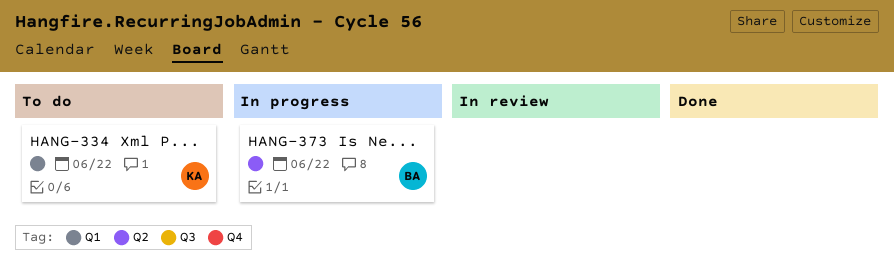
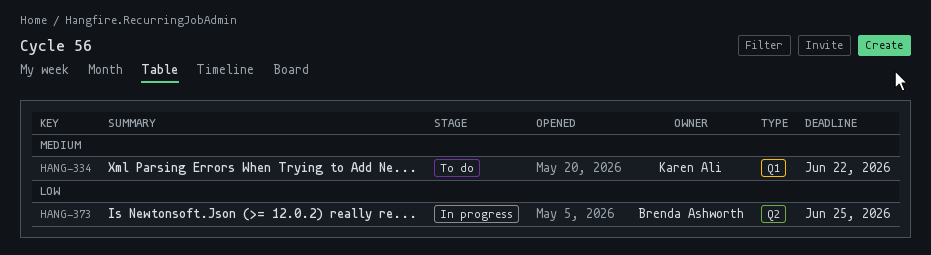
HANG-373, due: Jun 22 -> Jun 25

